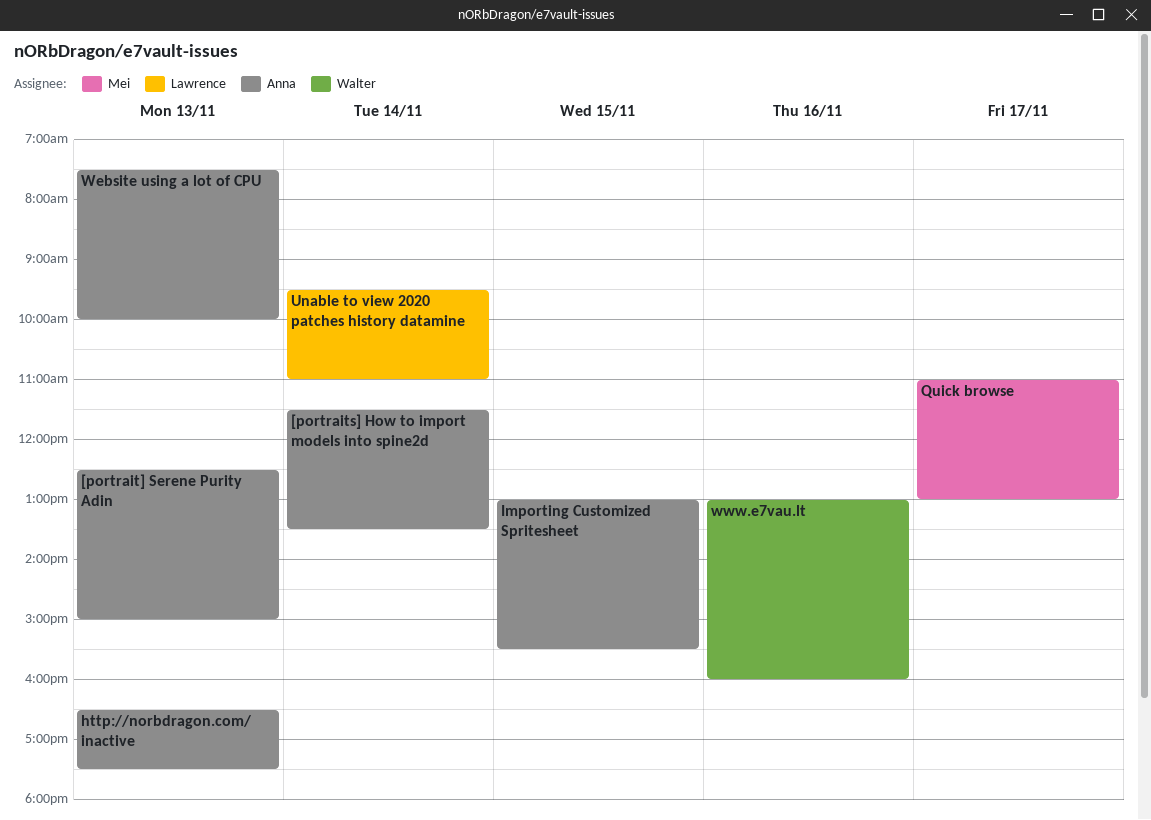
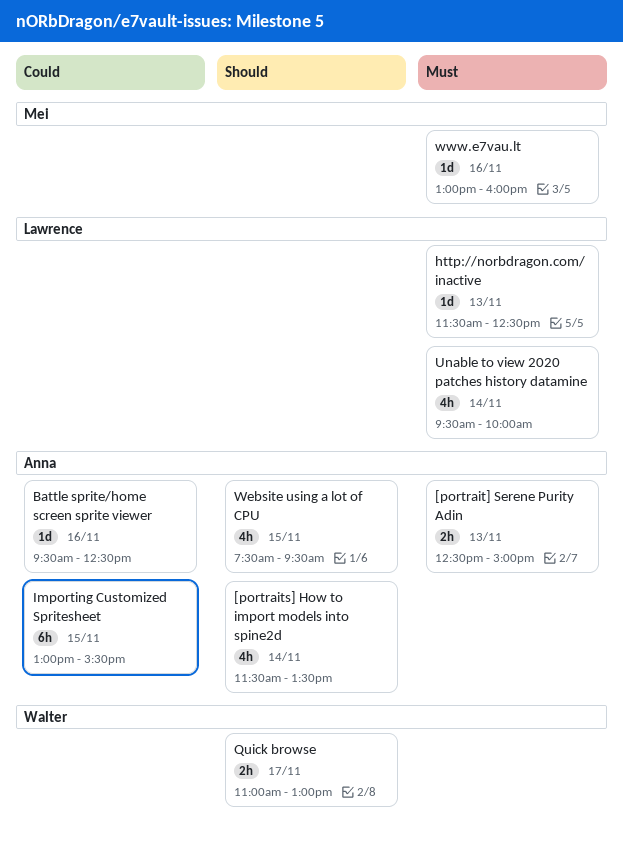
Battle sprite/home screen sprite viewer: none -> present
http://norbdragon.com/ inactive, owner: Anna -> Lawrence
http://norbdragon.com/ inactive, begins: 16:30 -> 11:30
http://norbdragon.com/ inactive, ends: 17:30 -> 12:30
Quick browse, owner: Mei -> Walter
Unable to view 2020 patches history datamine, ends: 11:00 -> 10:00
Website using a lot of CPU, day: Nov 13 -> Nov 15
Website using a lot of CPU, ends: 10:00 -> 09:30
www.e7vau.lt, owner: Walter -> Mei

